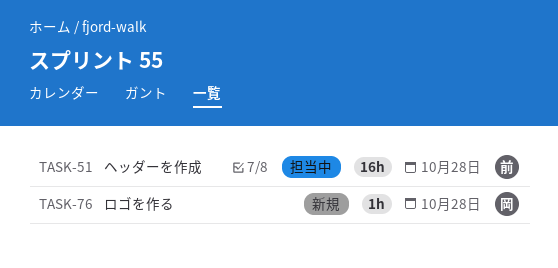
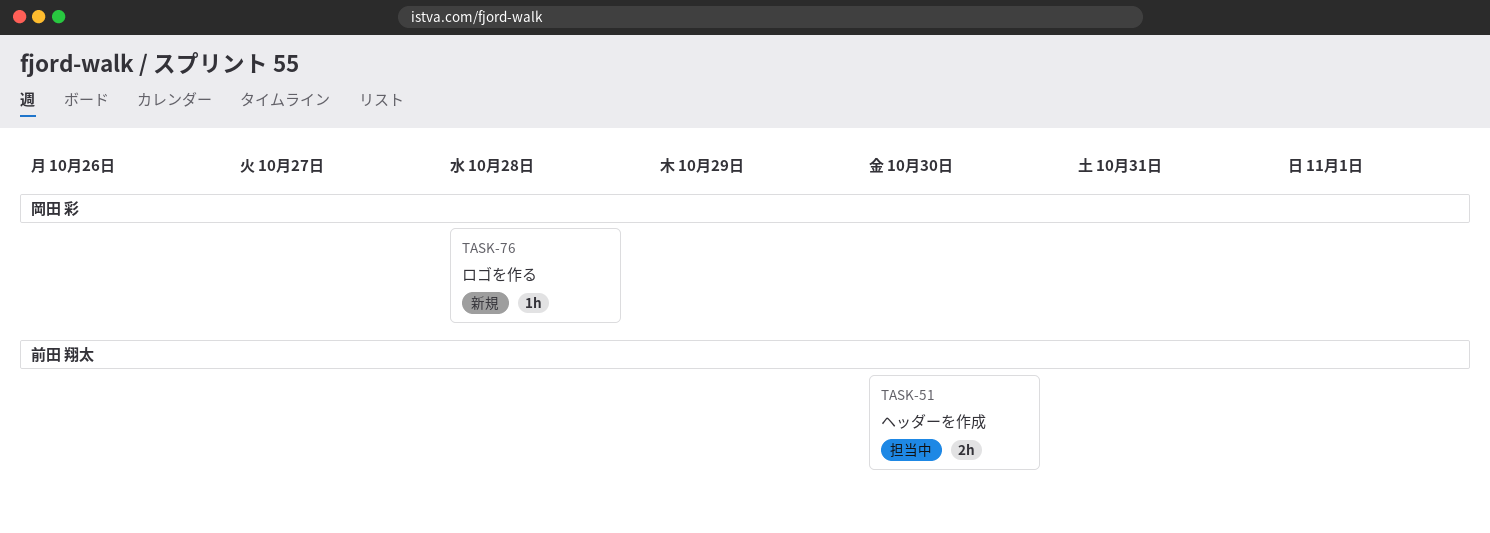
TASK-51, estimate: 16h -> 2h
TASK-51, due: Oct 28 -> Oct 30

